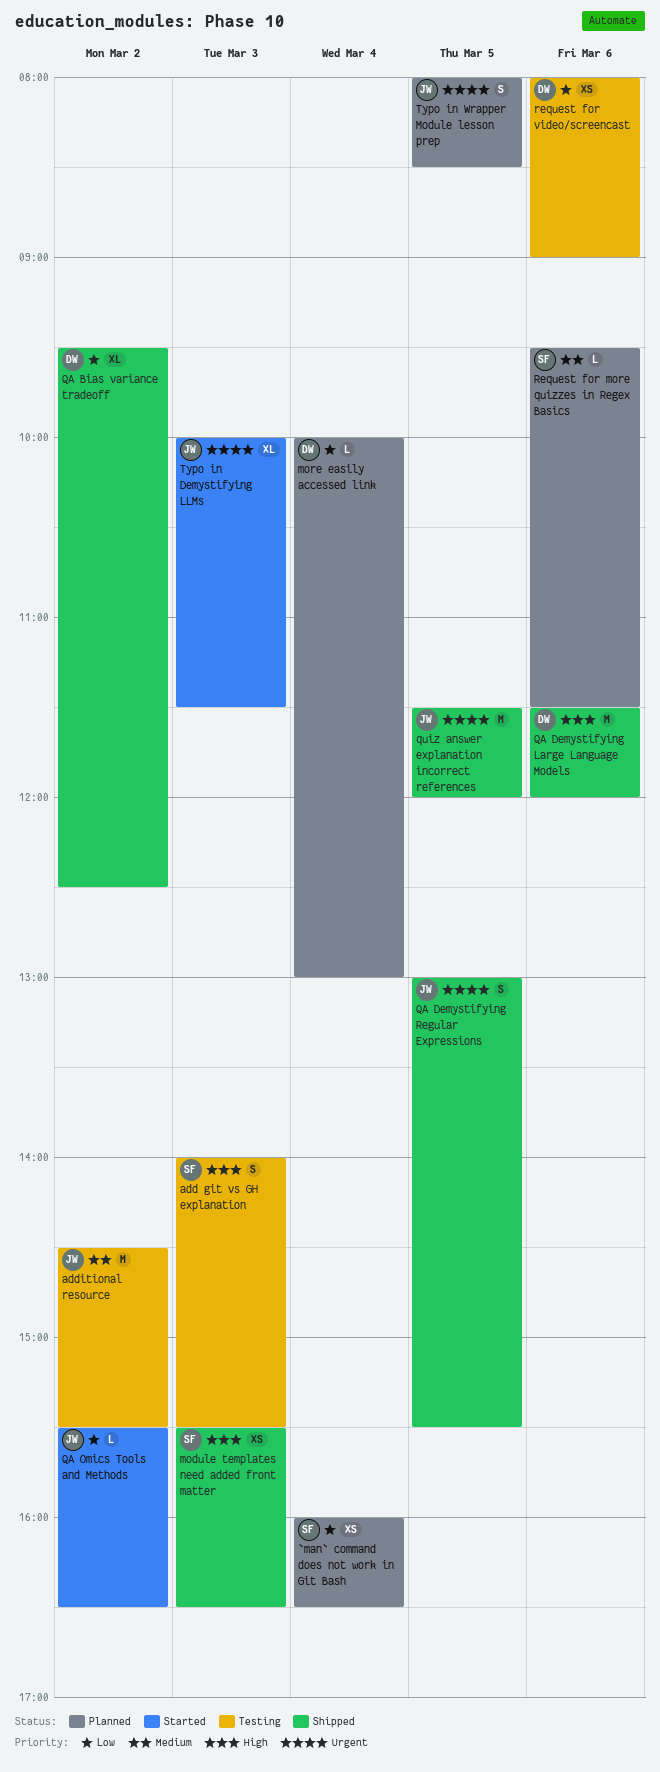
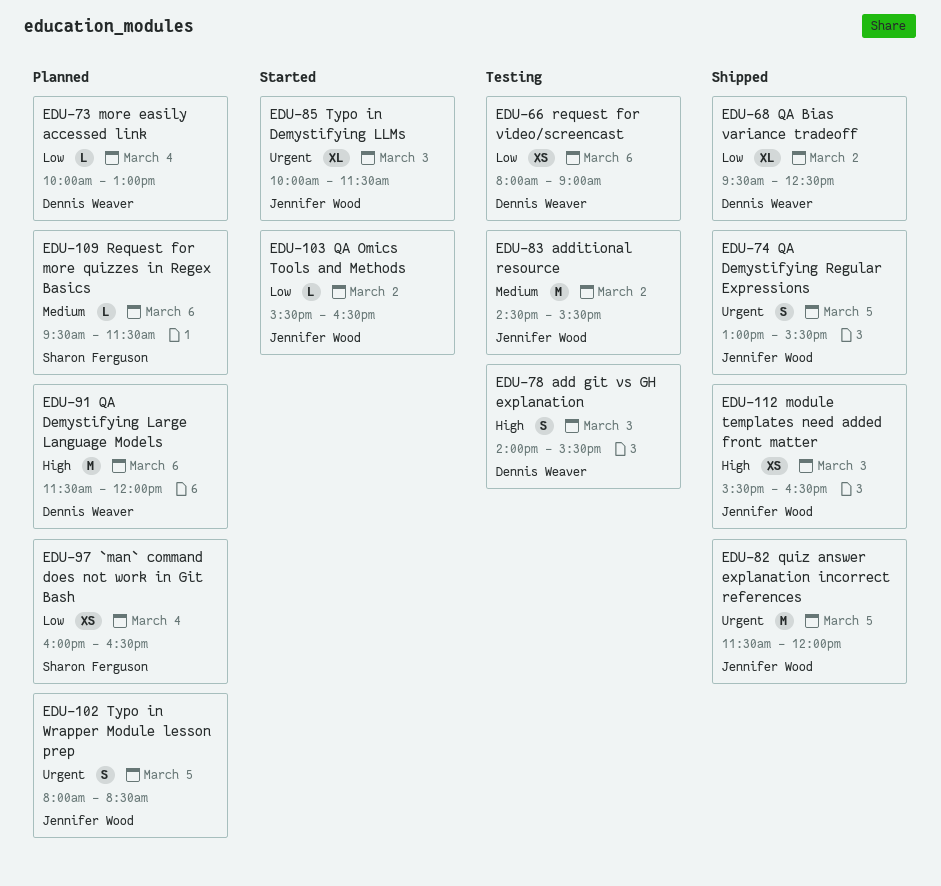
add git vs GH explanation, owner: Sharon Ferguson -> Dennis Weaver
module templates need added front matter, owner: Sharon Ferguson -> Jennifer Wood
QA Demystifying Large Language Models, status: Shipped -> Planned

